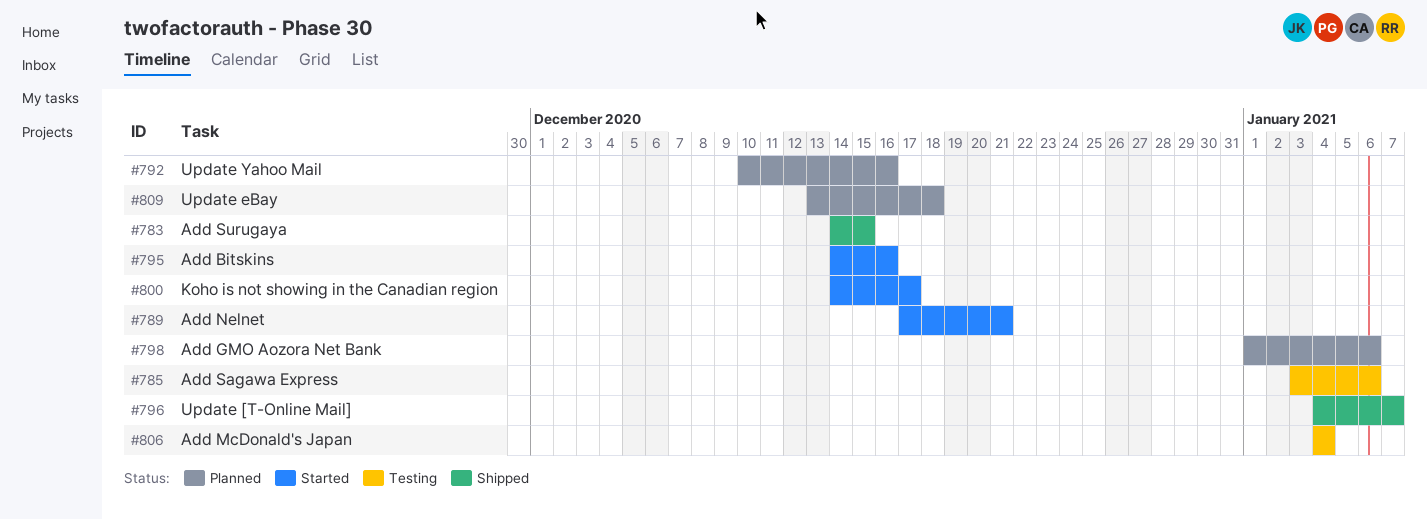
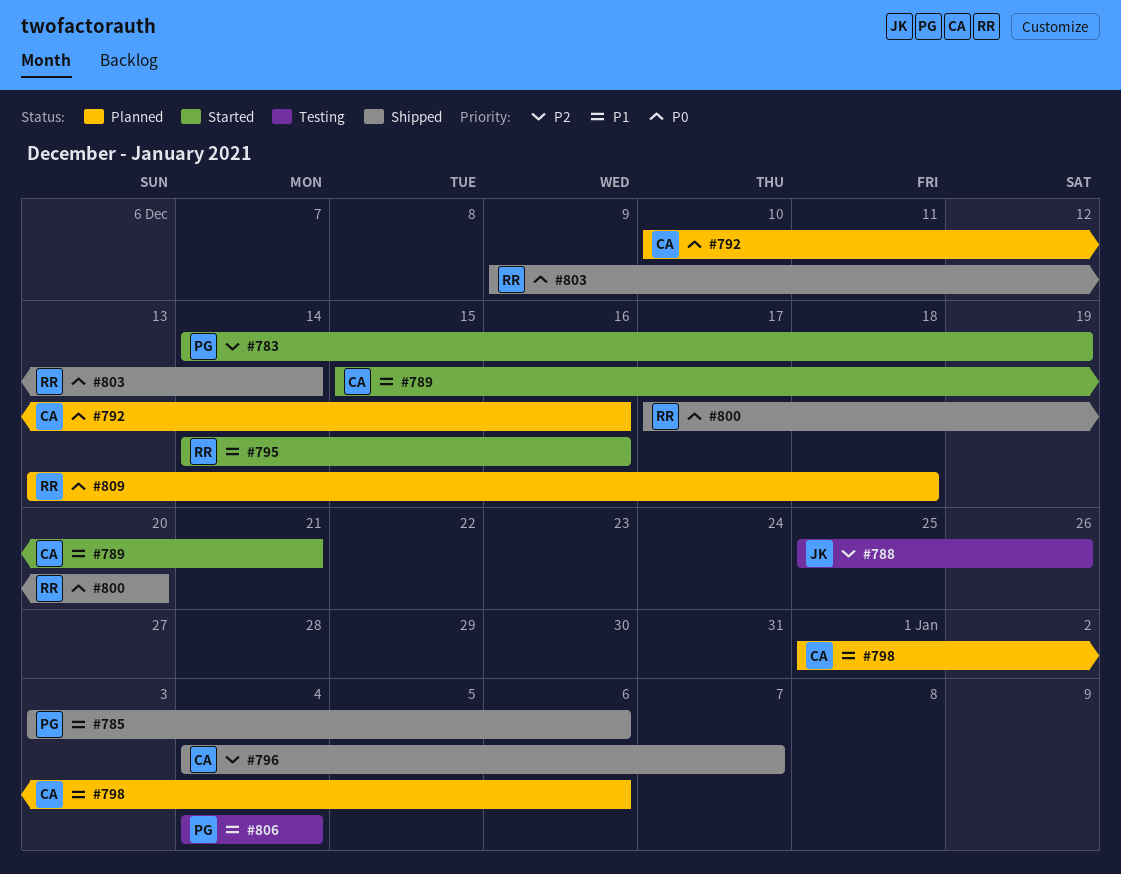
#783, status: Shipped -> Started
#783, due: Dec 15 -> Dec 19
#785, status: Testing -> Shipped
#788: none -> present
#789, start: Dec 17 -> Dec 15
#800, status: Started -> Shipped
#800, start: Dec 14 -> Dec 17
#800, due: Dec 17 -> Dec 20
#803: none -> present

